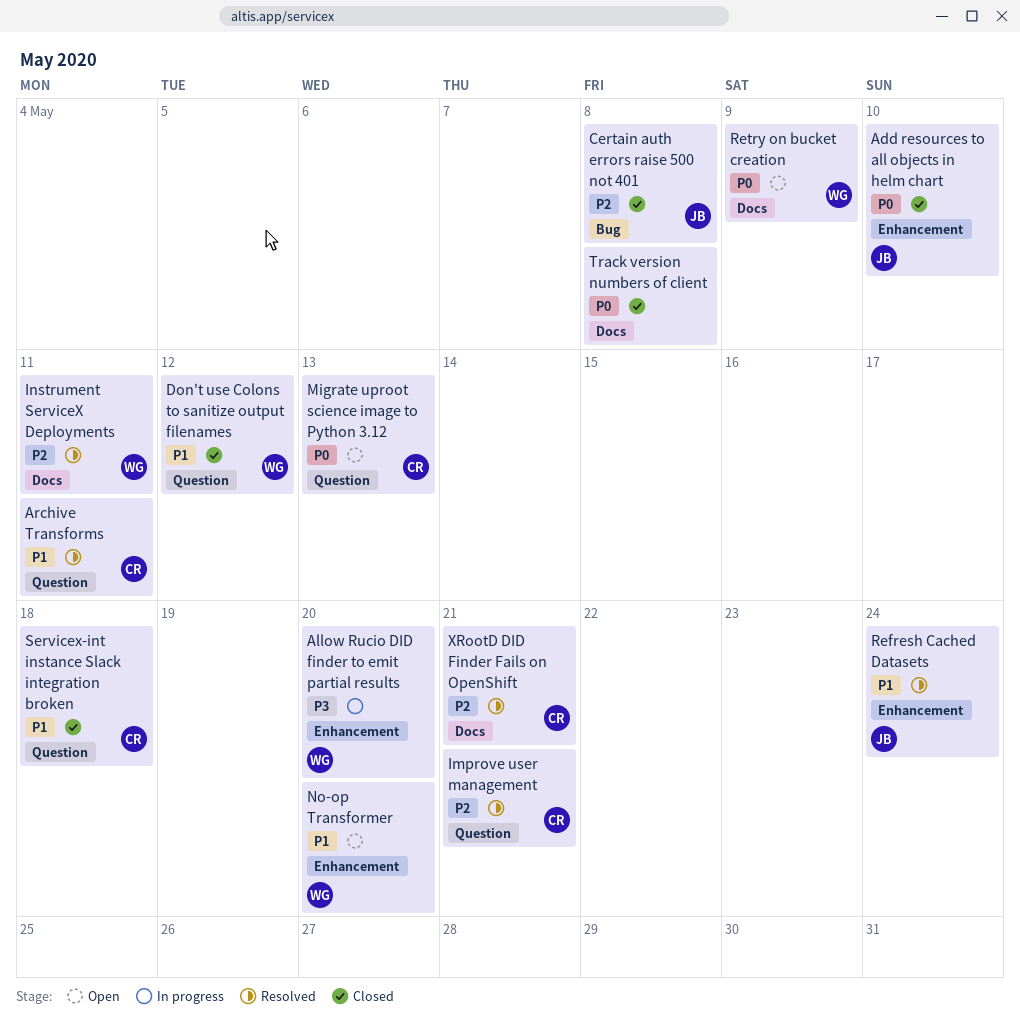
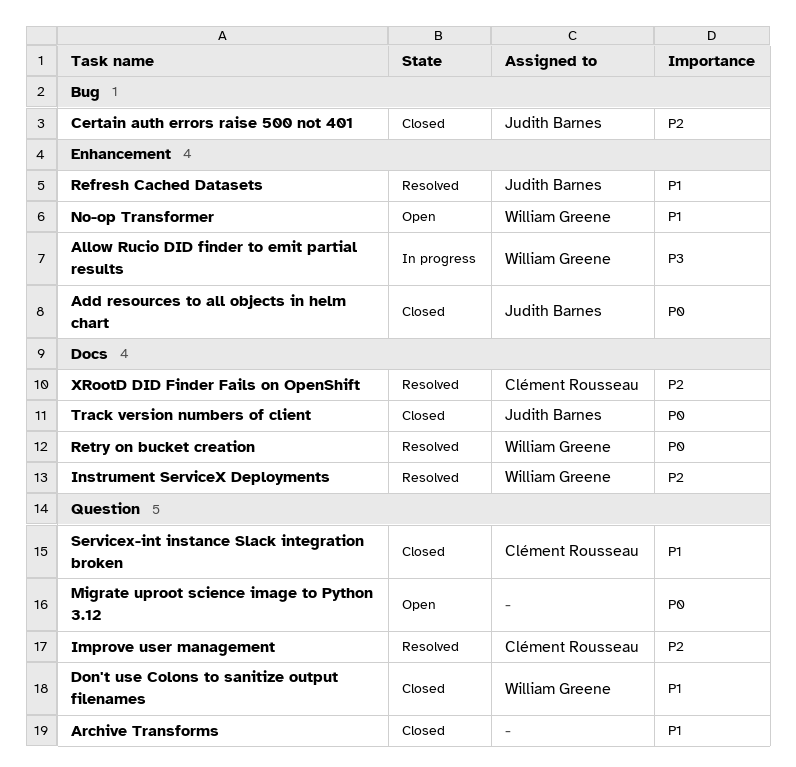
Archive Transforms, status: Resolved -> Closed
Archive Transforms, owner: Clément Rousseau -> none
Migrate uproot science image to Python 3.12, owner: Clément Rousseau -> none
Retry on bucket creation, status: Open -> Resolved
Track version numbers of client, owner: none -> Judith Barnes

